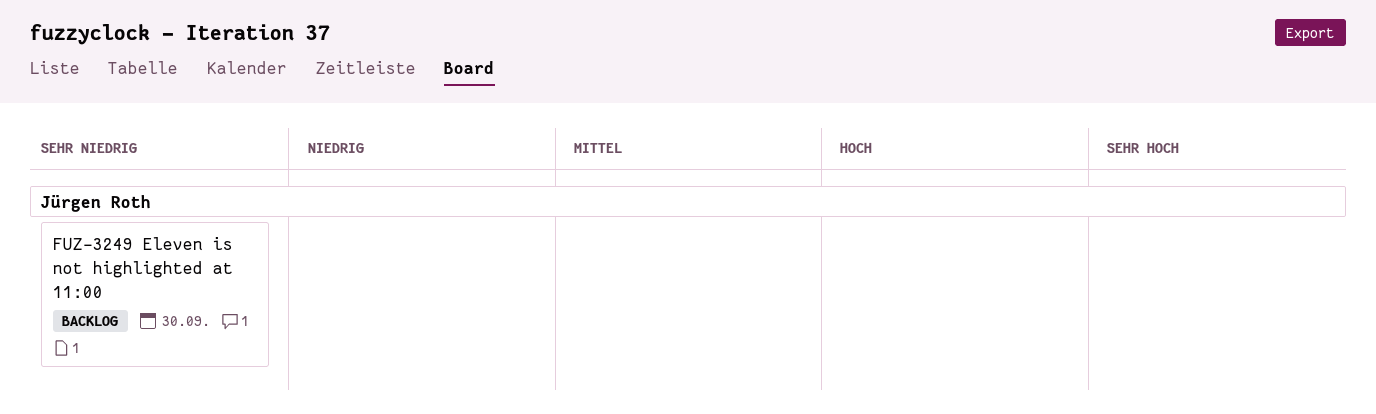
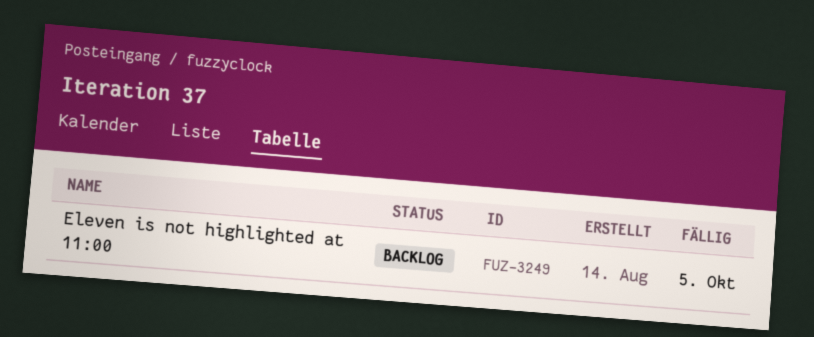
FUZ-3249, due: Sep 30 -> Oct 5

